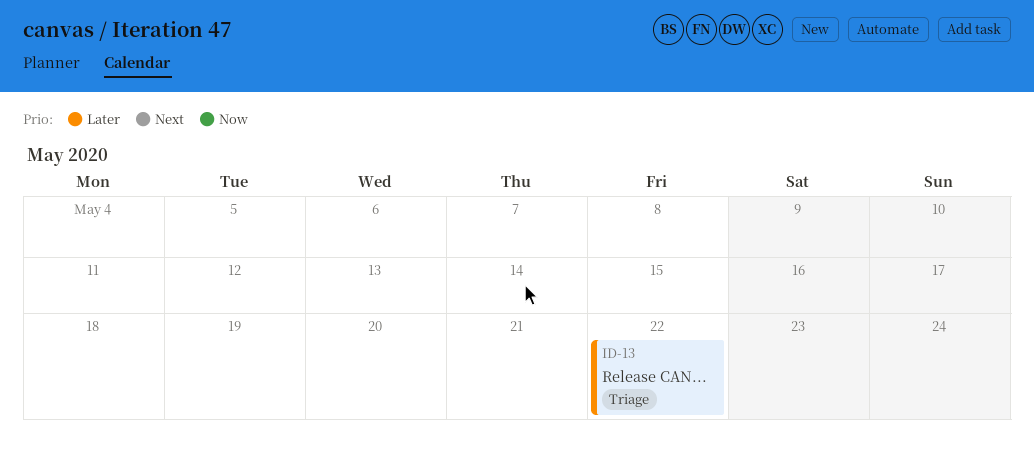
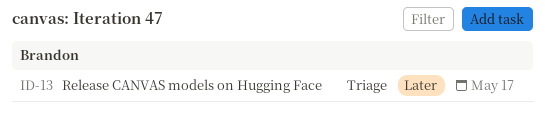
ID-13, due: May 22 -> May 17

